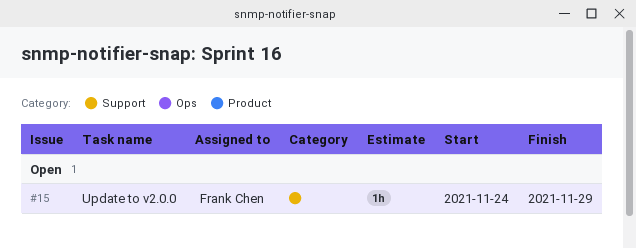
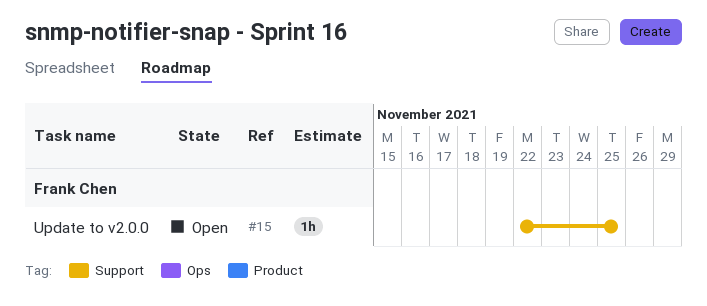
#15, start: Nov 24 -> Nov 22
#15, due: Nov 29 -> Nov 25

